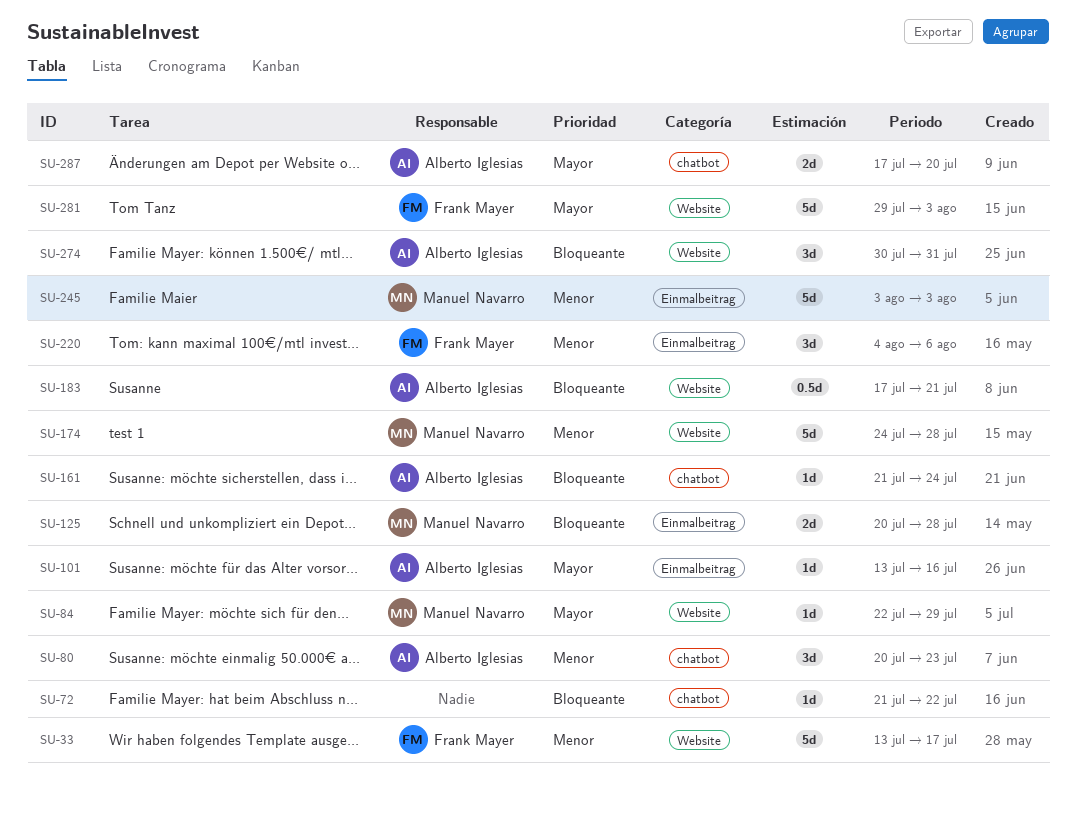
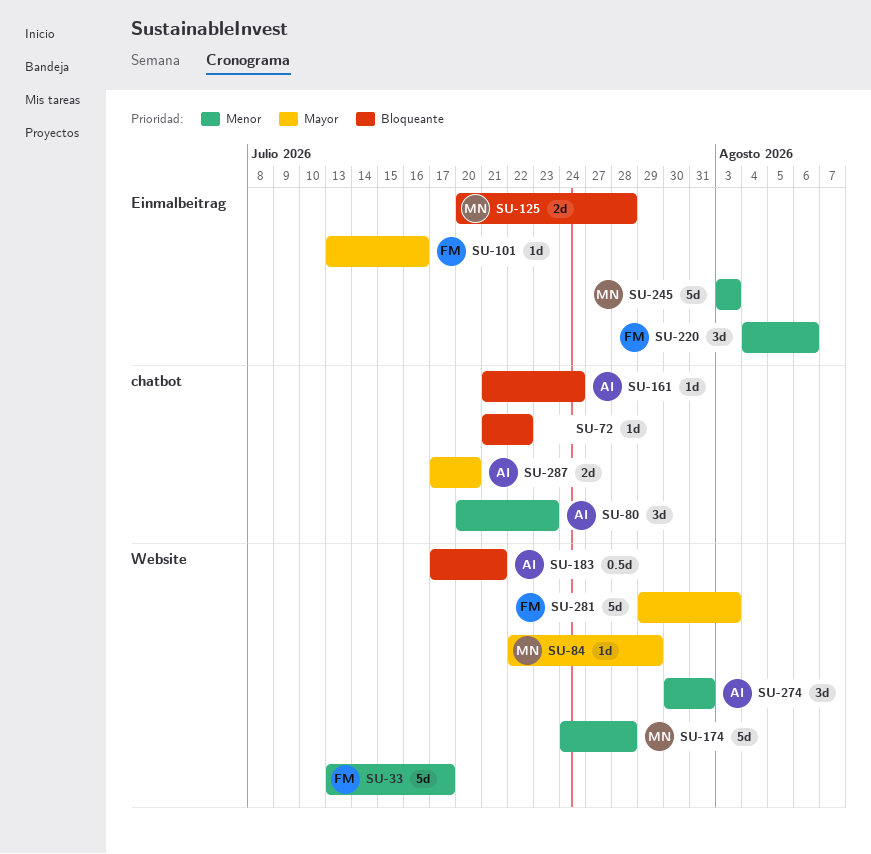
SU-101, owner: Alberto Iglesias -> Frank Mayer
SU-274, priority: Bloqueante -> Menor

